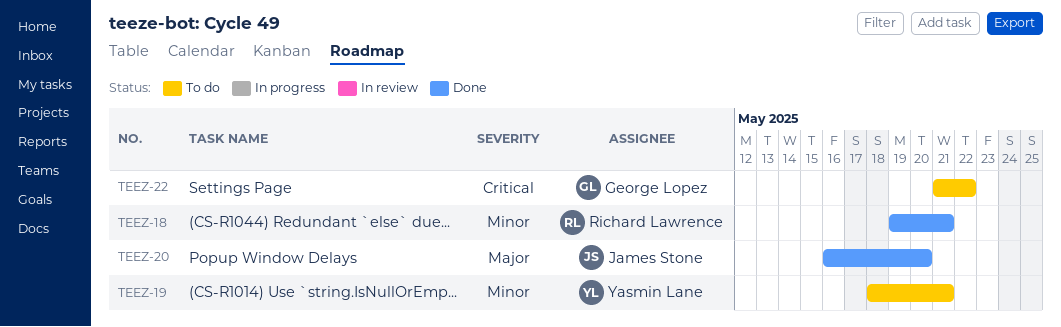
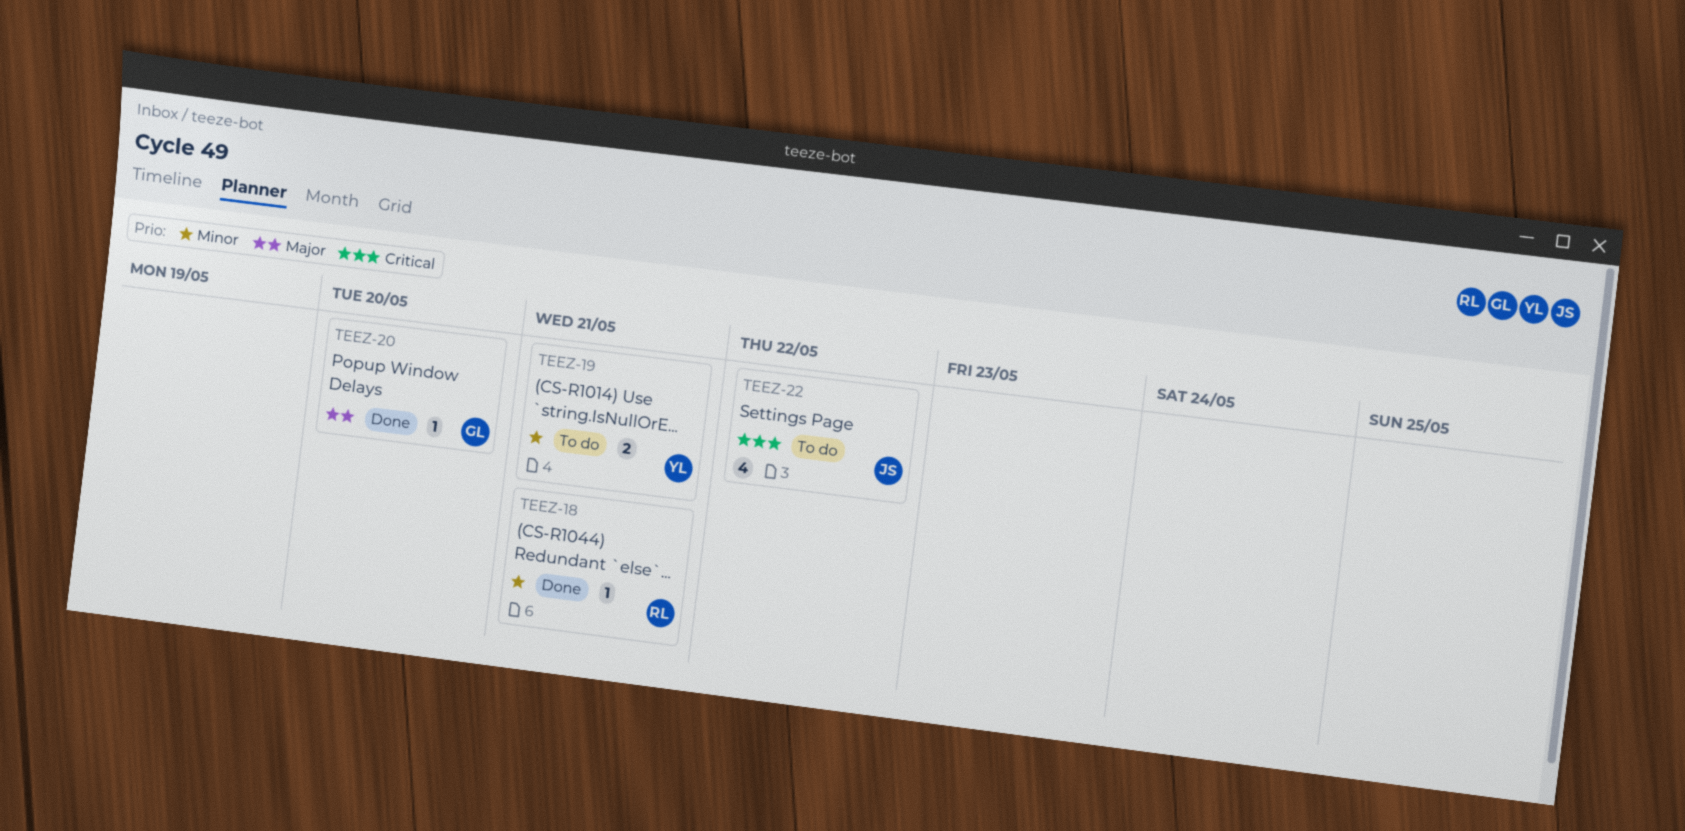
TEEZ-20, owner: James Stone -> George Lopez
TEEZ-22, owner: George Lopez -> James Stone

